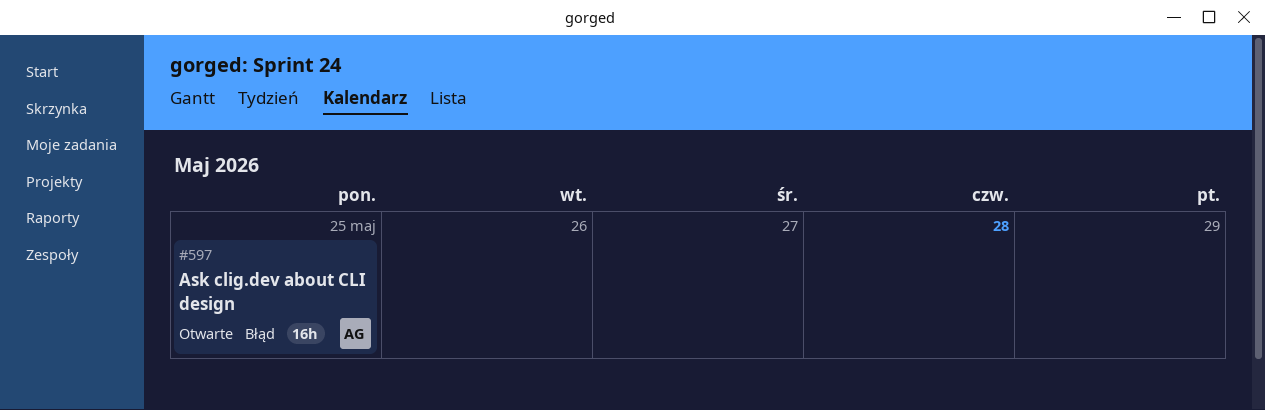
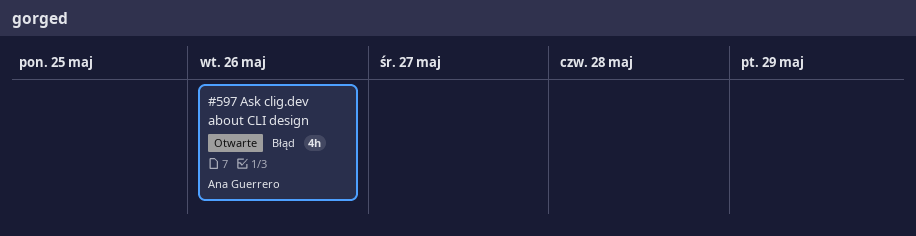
#597, estimate: 16h -> 4h
#597, due: May 25 -> May 26

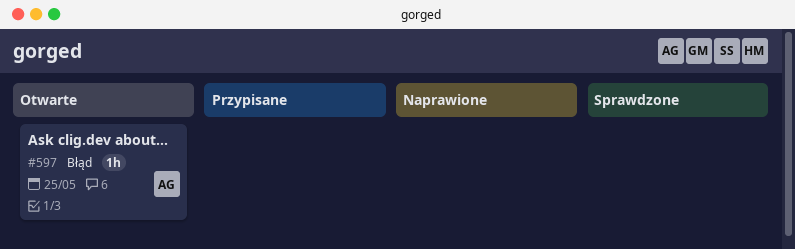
#597, estimate: 4h -> 1h
#597, due: May 26 -> May 25

